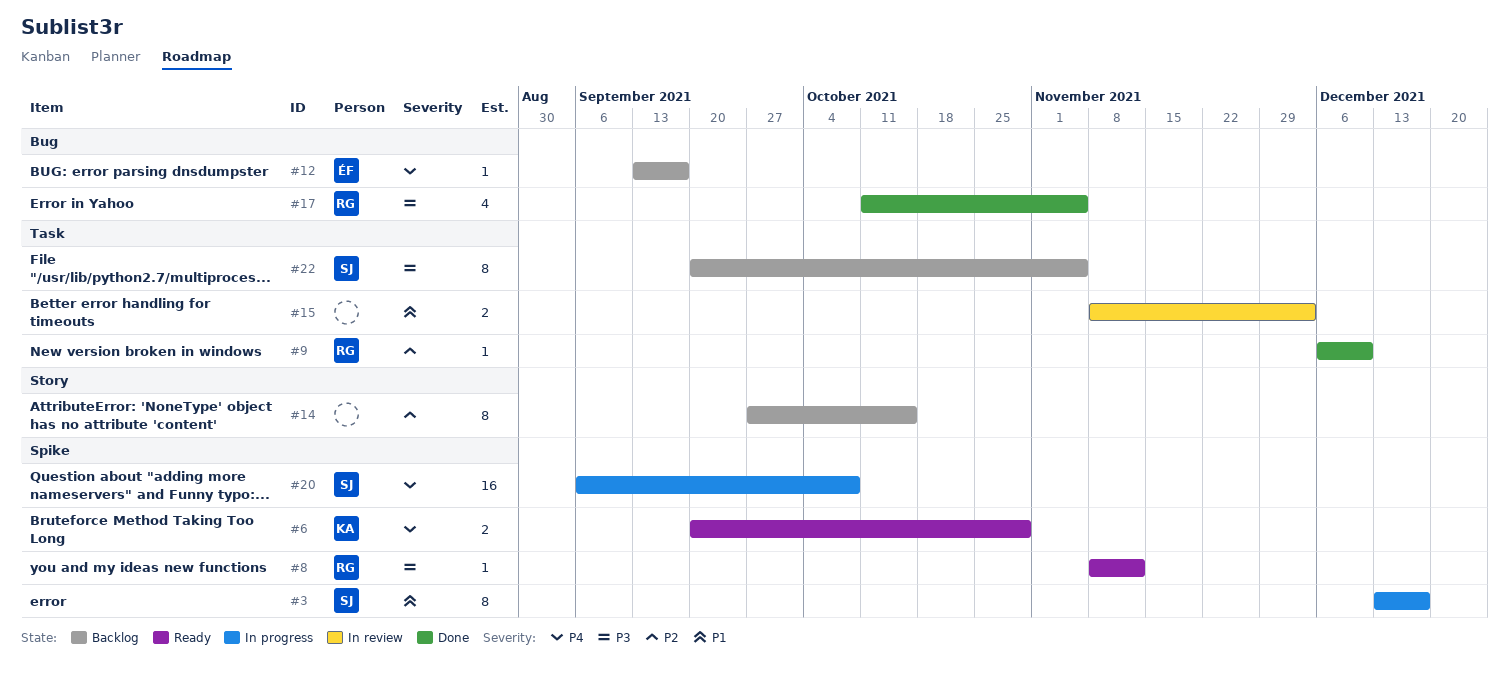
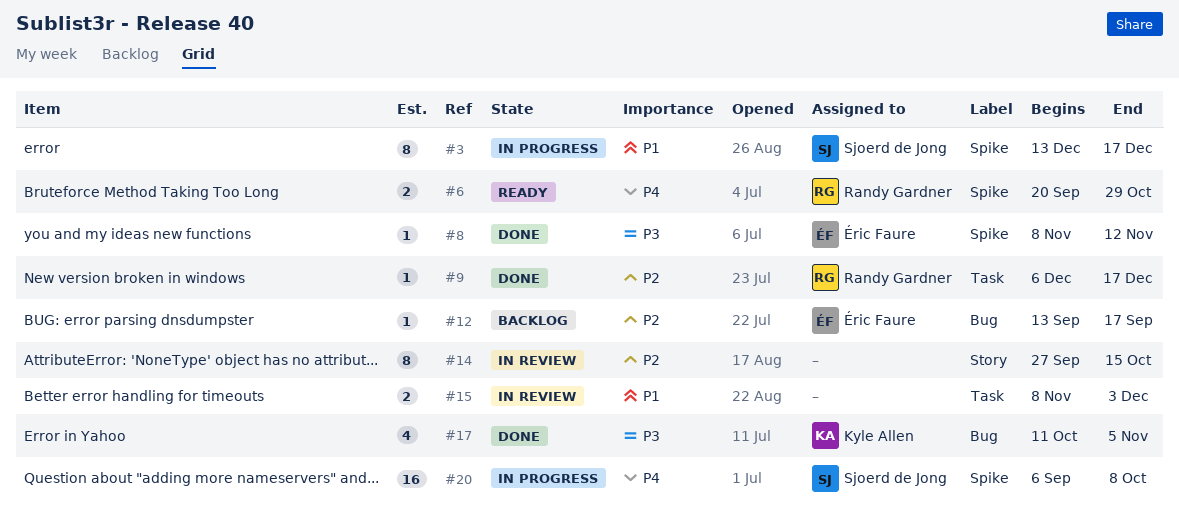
#6, owner: Kyle Allen -> Randy Gardner
#8, status: Ready -> Done
#8, owner: Randy Gardner -> Éric Faure
#9, due: Dec 10 -> Dec 17
#12, priority: P4 -> P2
#14, status: Backlog -> In review
#17, owner: Randy Gardner -> Kyle Allen
#22: present -> none

